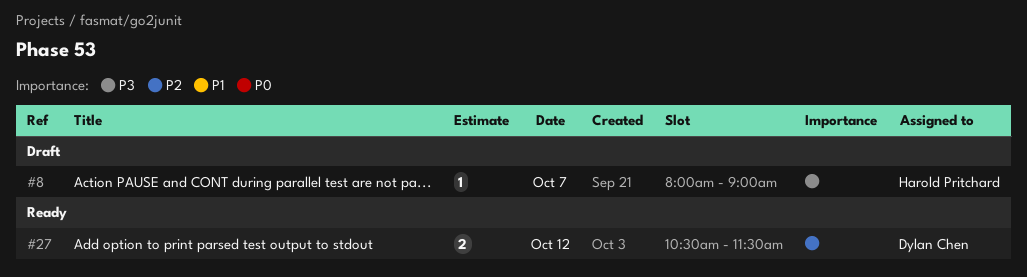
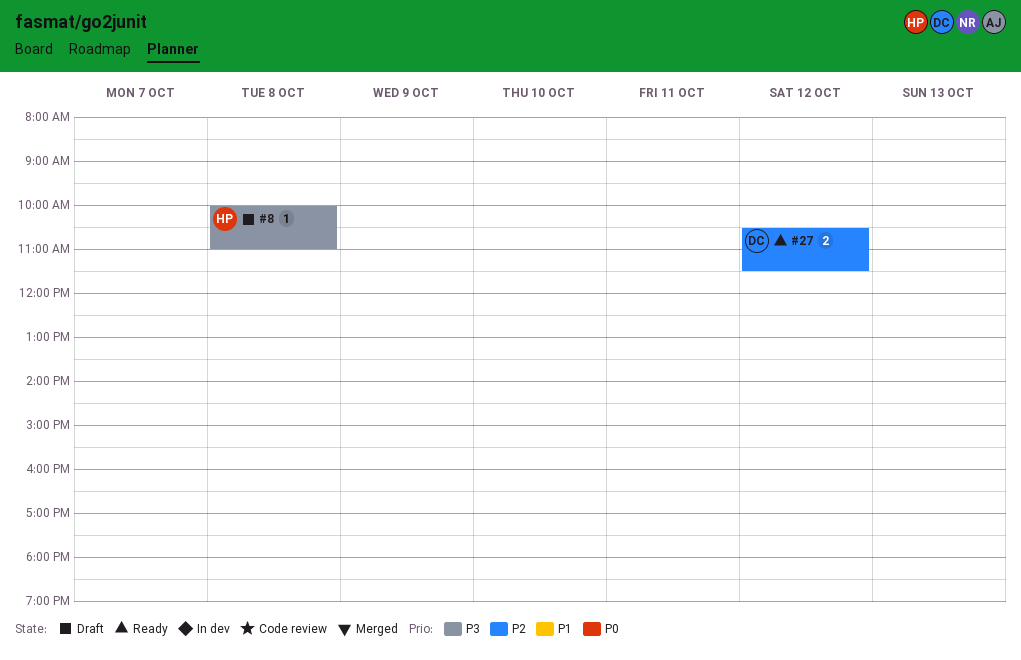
#8, day: Oct 7 -> Oct 8
#8, begins: 08:00 -> 10:00
#8, ends: 09:00 -> 11:00

